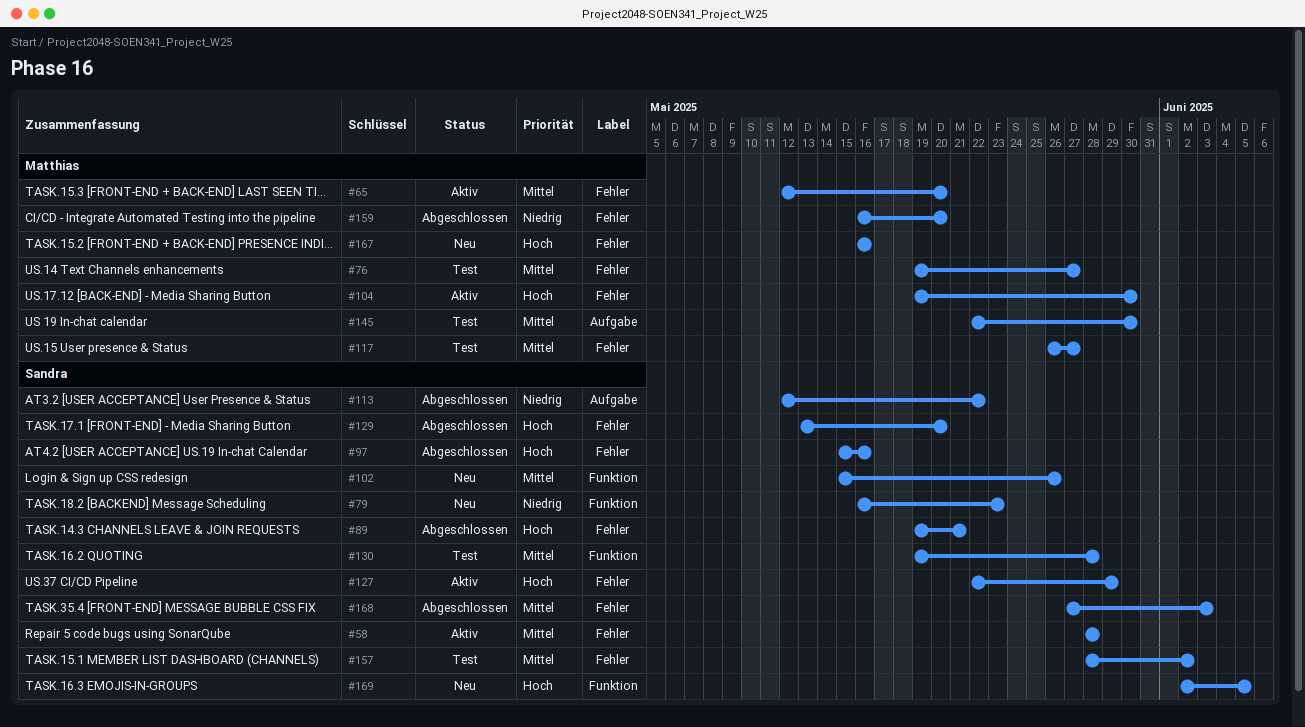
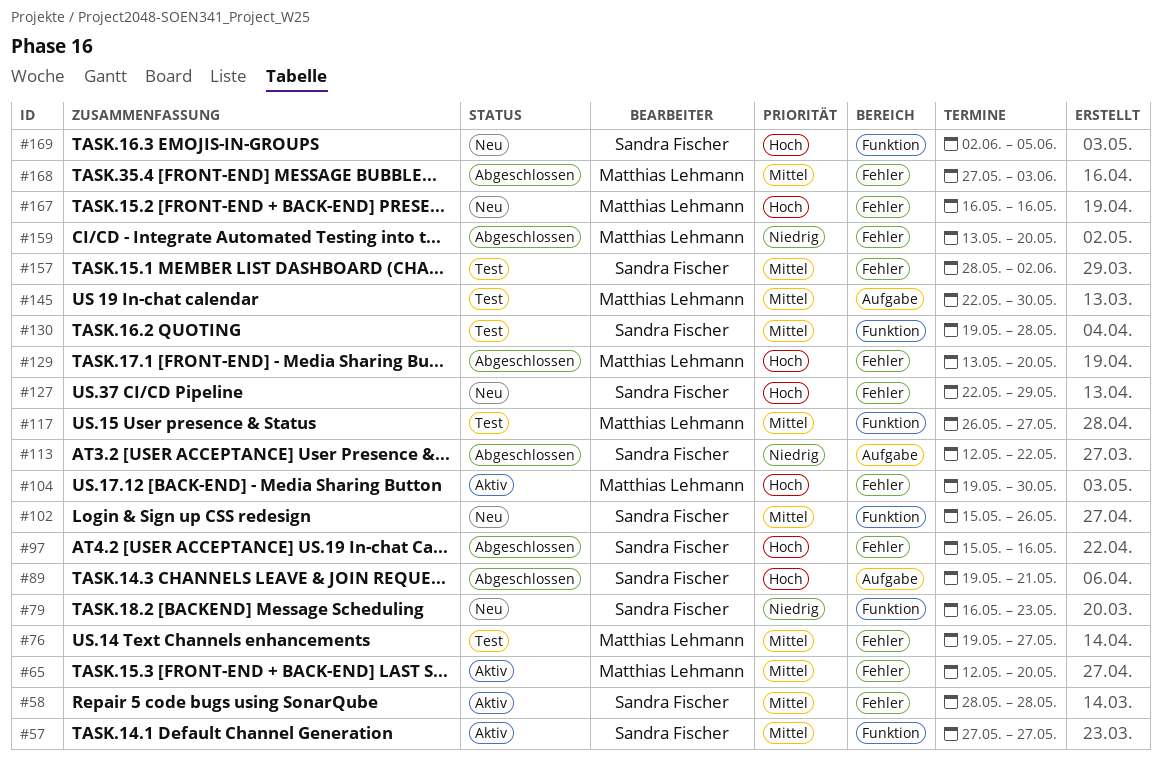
#57: none -> present
#89, label: Fehler -> Aufgabe
#117, label: Fehler -> Funktion
#127, status: Aktiv -> Neu
#129, owner: Sandra Fischer -> Matthias Lehmann
#159, start: May 16 -> May 13
#168, owner: Sandra Fischer -> Matthias Lehmann

